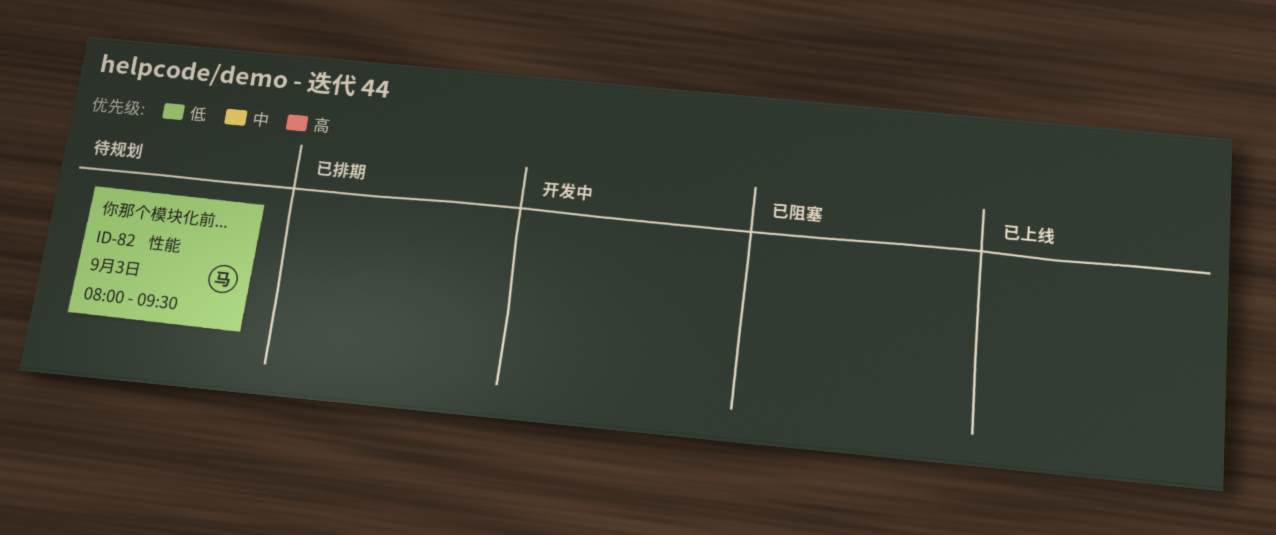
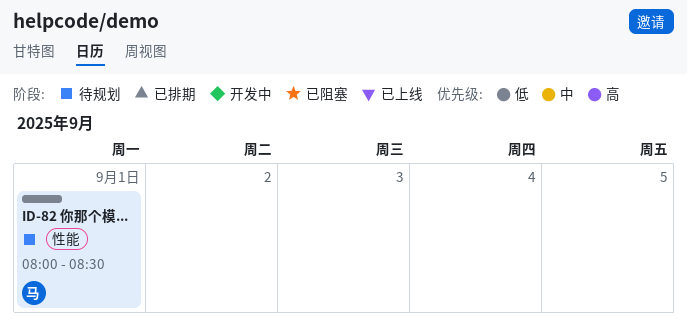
ID-82, day: Sep 3 -> Sep 1
ID-82, ends: 09:30 -> 08:30

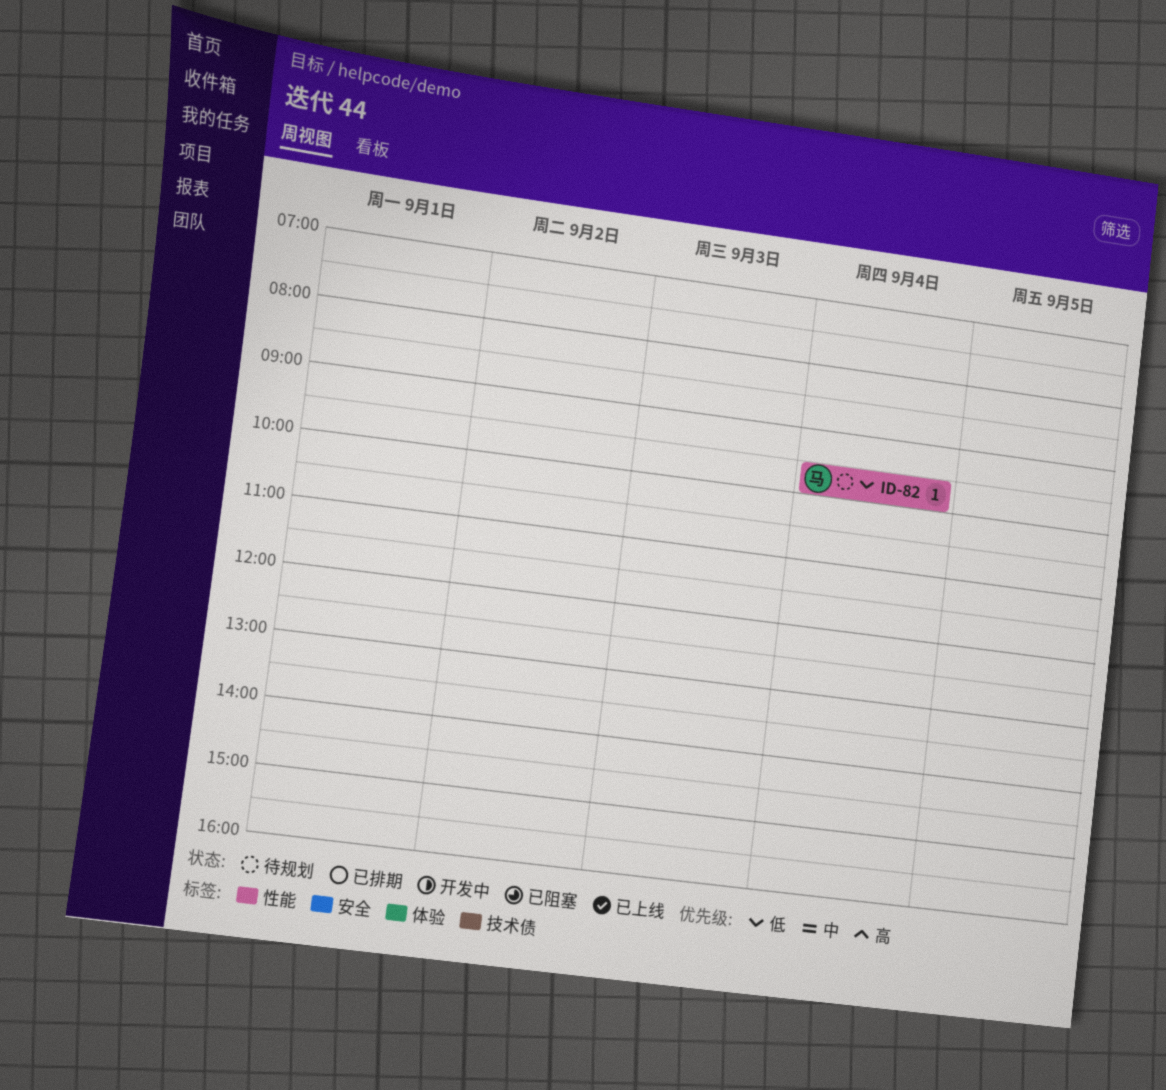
ID-82, day: Sep 1 -> Sep 4
ID-82, begins: 08:00 -> 09:30
ID-82, ends: 08:30 -> 10:00

